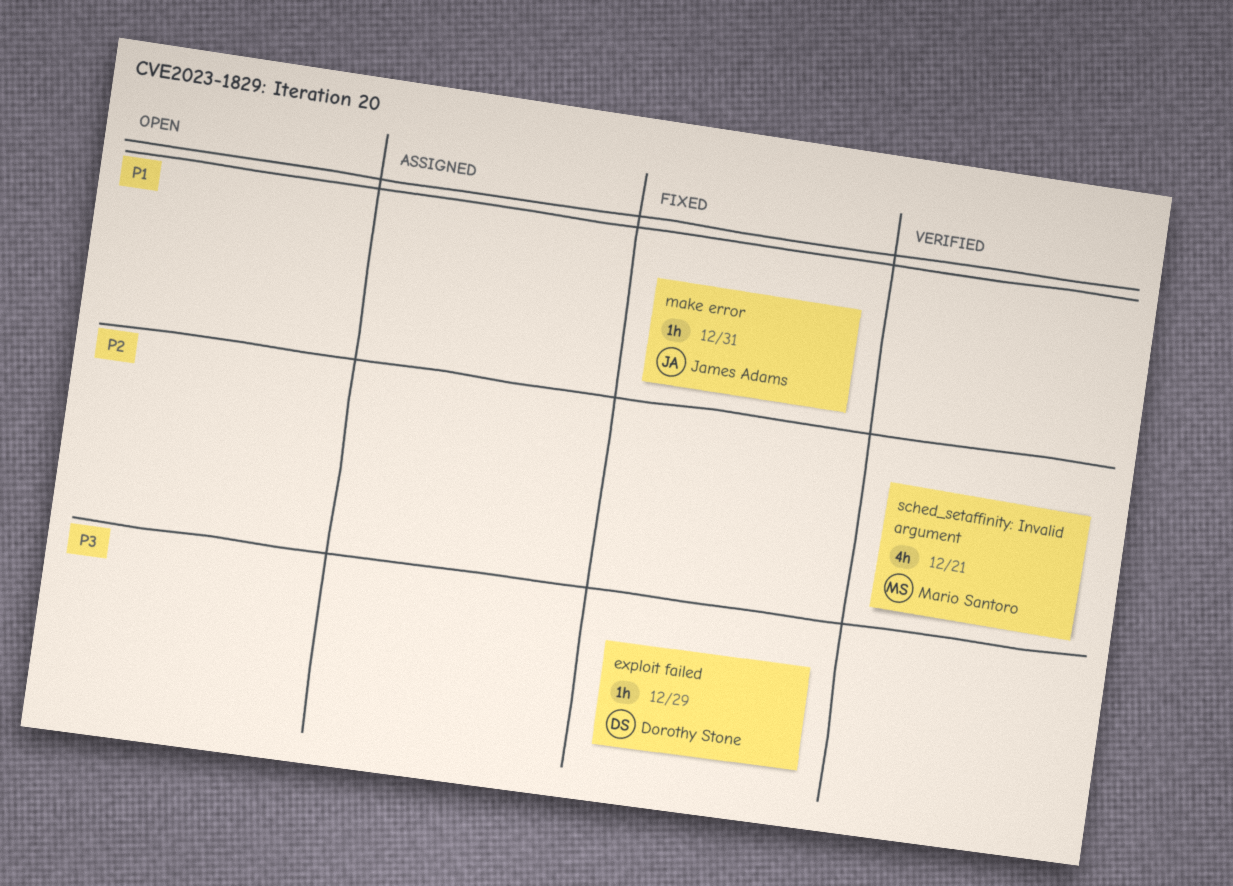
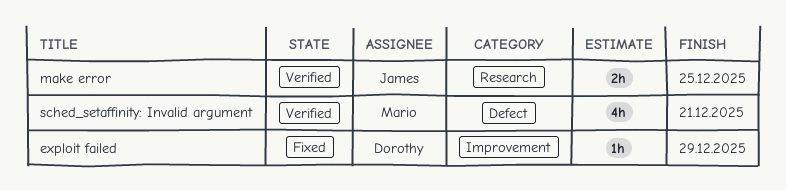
make error, status: Fixed -> Verified
make error, estimate: 1h -> 2h
make error, due: Dec 31 -> Dec 25

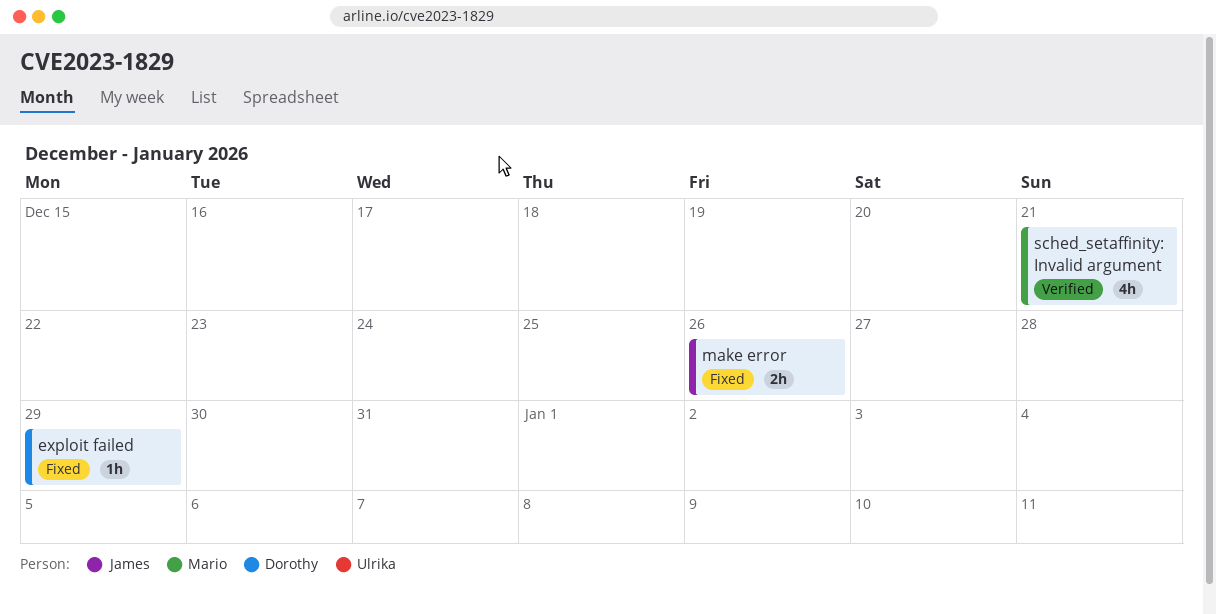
make error, status: Verified -> Fixed
make error, due: Dec 25 -> Dec 26

